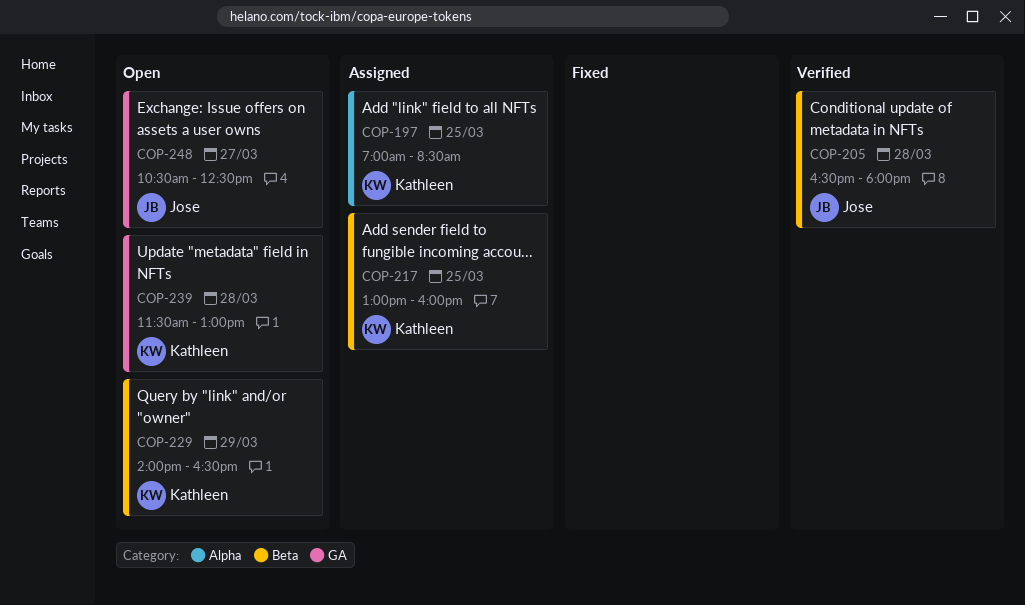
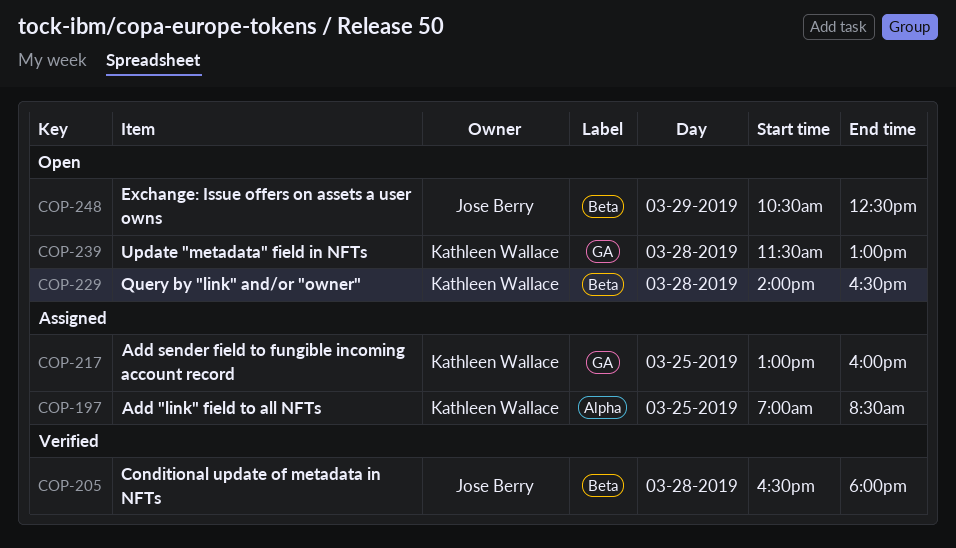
COP-217, label: Beta -> GA
COP-229, day: Mar 29 -> Mar 28
COP-248, label: GA -> Beta
COP-248, day: Mar 27 -> Mar 29

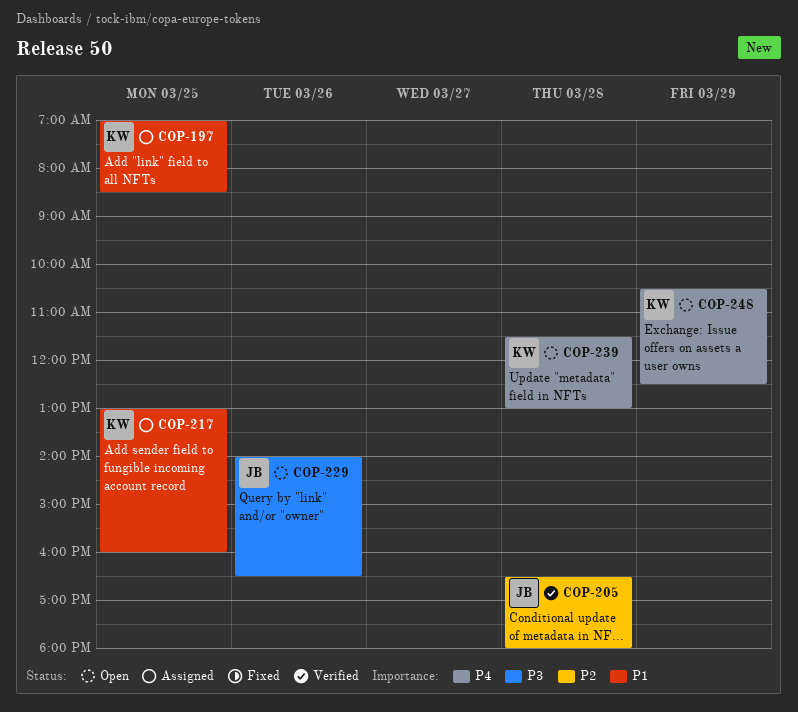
COP-229, owner: Kathleen Wallace -> Jose Berry
COP-229, day: Mar 28 -> Mar 26
COP-248, owner: Jose Berry -> Kathleen Wallace

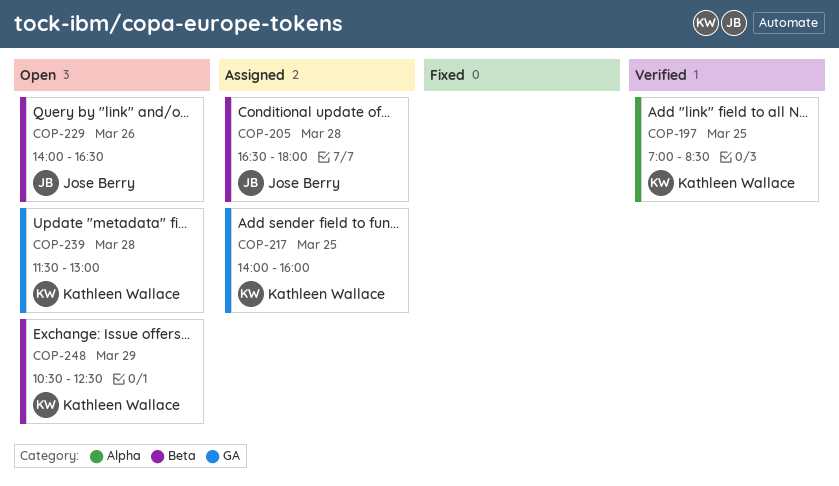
COP-197, status: Assigned -> Verified
COP-205, status: Verified -> Assigned
COP-217, begins: 13:00 -> 14:00

